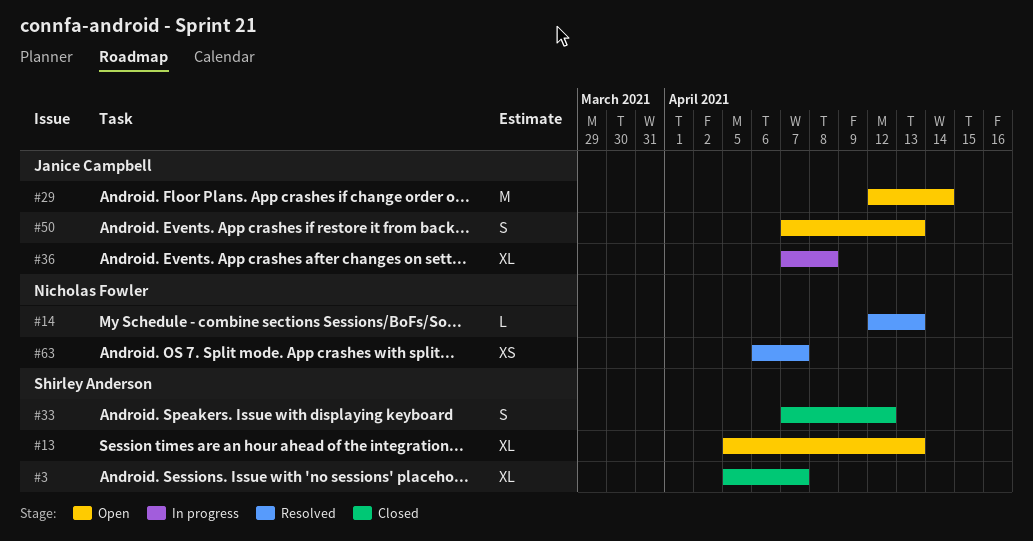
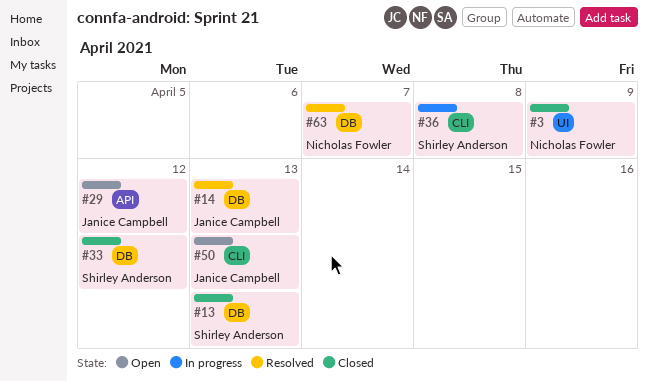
#3, owner: Shirley Anderson -> Nicholas Fowler
#3, due: Apr 7 -> Apr 9
#13, status: Open -> Closed
#14, owner: Nicholas Fowler -> Janice Campbell
#29, due: Apr 14 -> Apr 12
#36, owner: Janice Campbell -> Shirley Anderson

